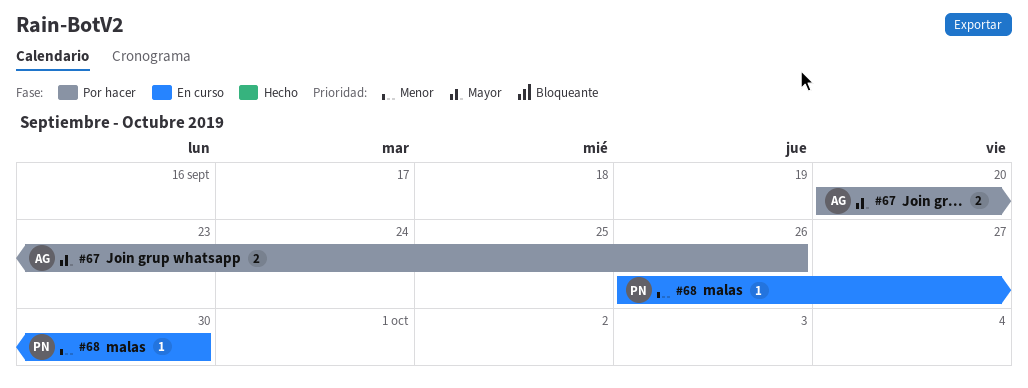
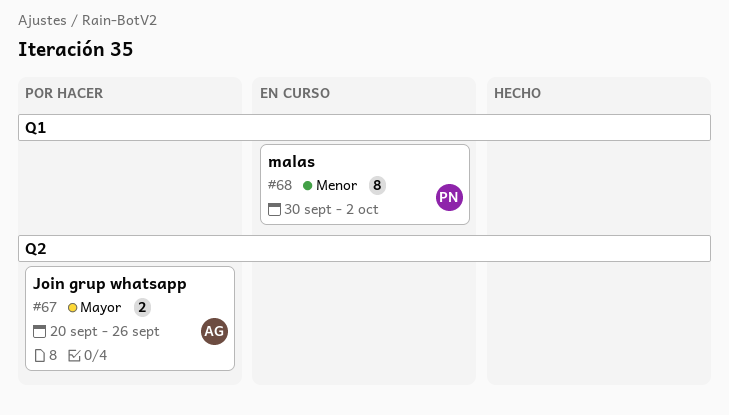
#68, estimate: 1 -> 8
#68, start: Sep 26 -> Sep 30
#68, due: Sep 30 -> Oct 2

